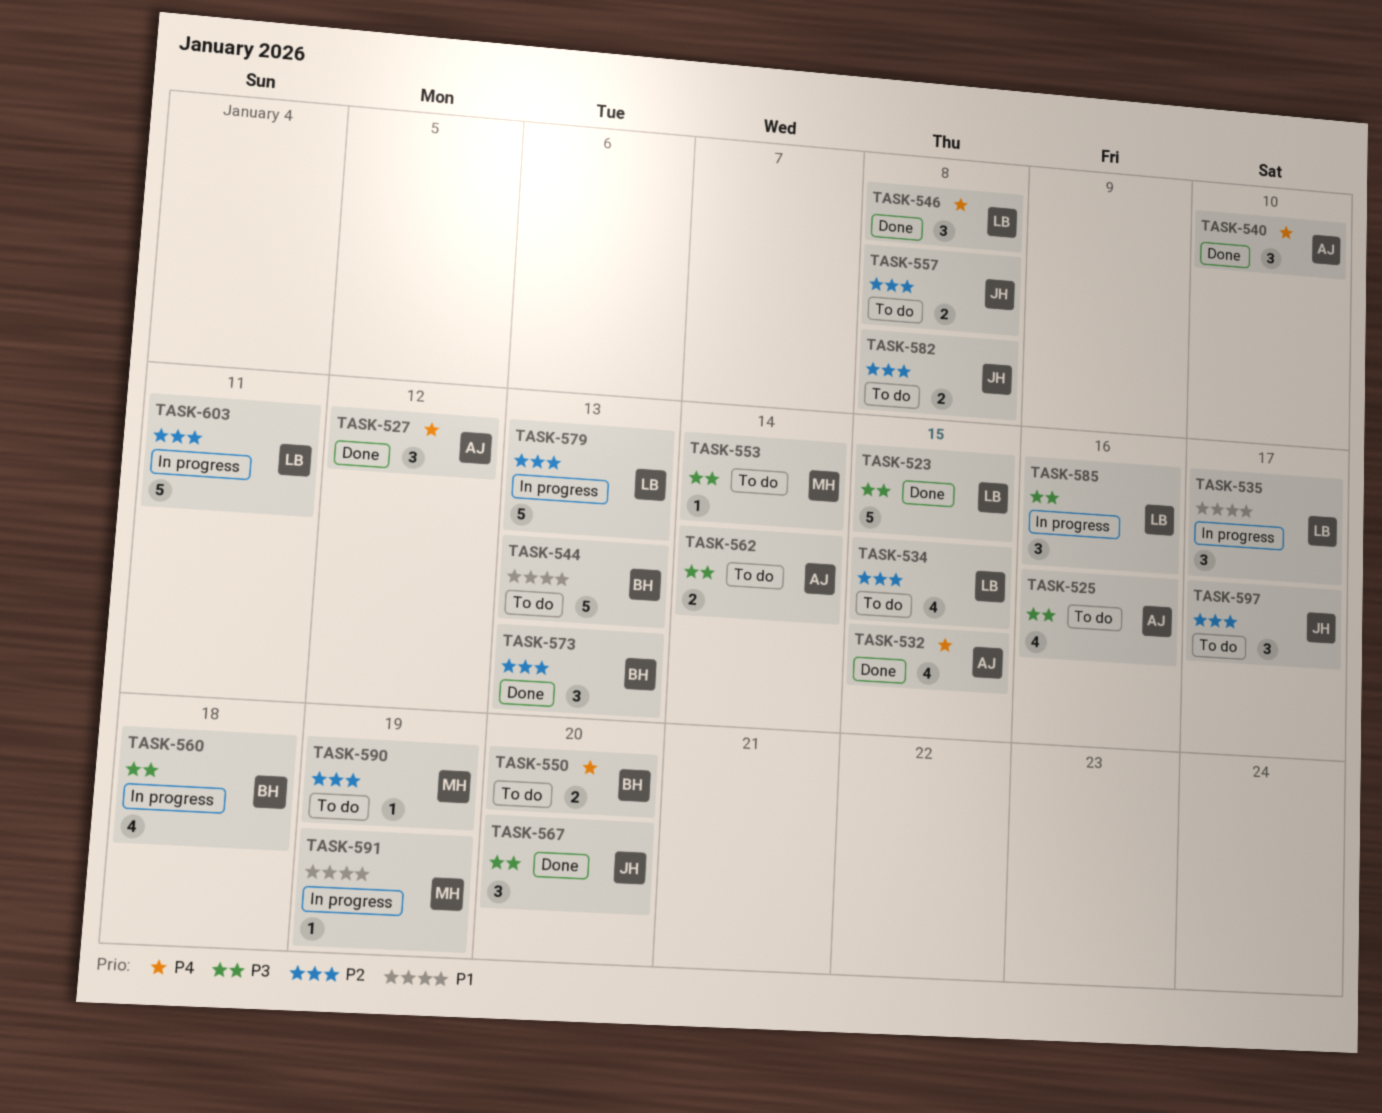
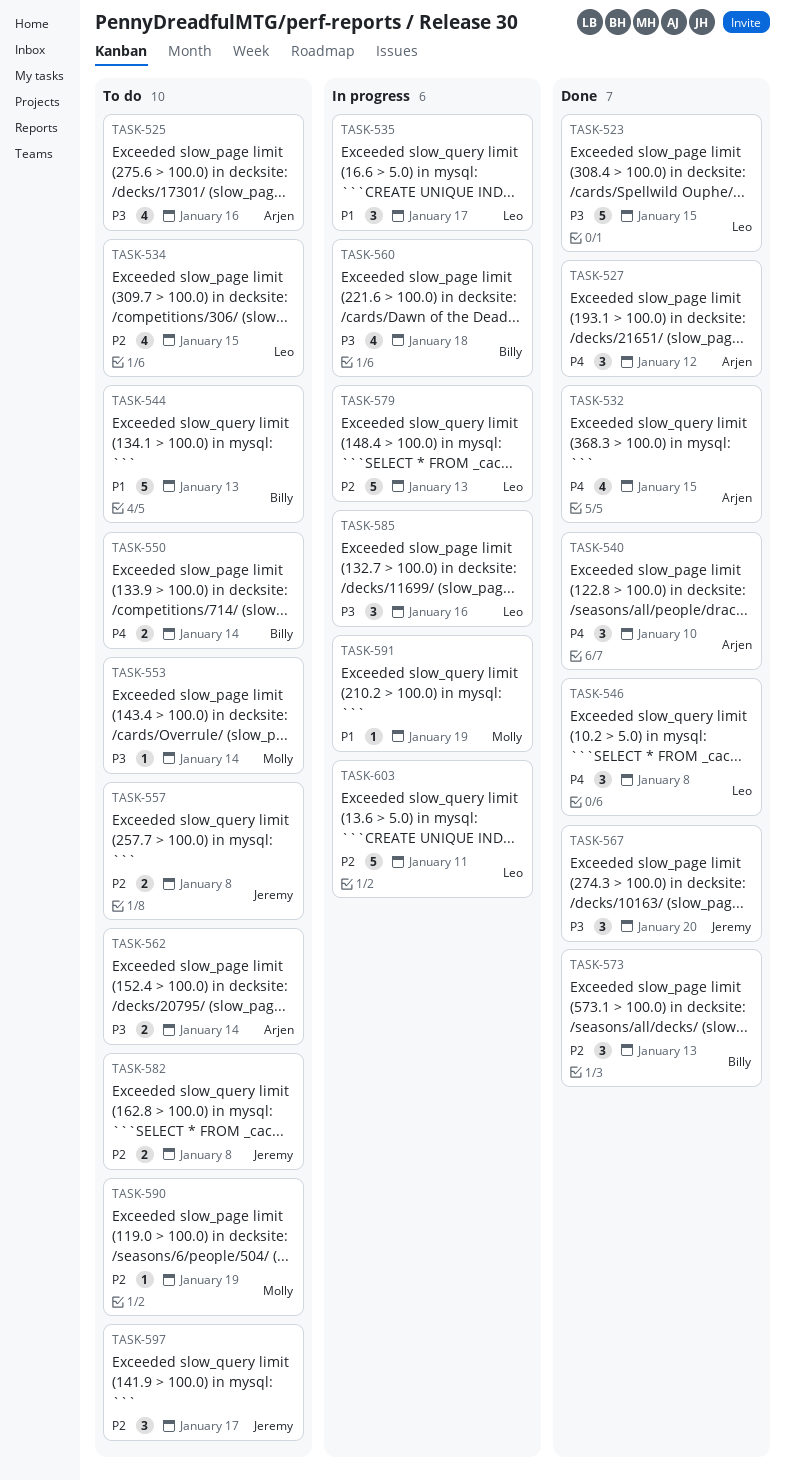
TASK-550, due: Jan 20 -> Jan 14

